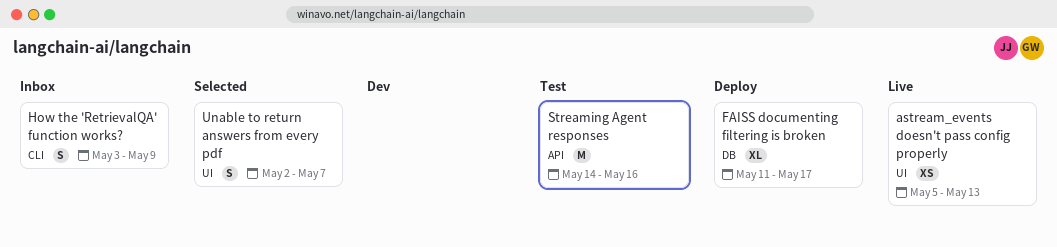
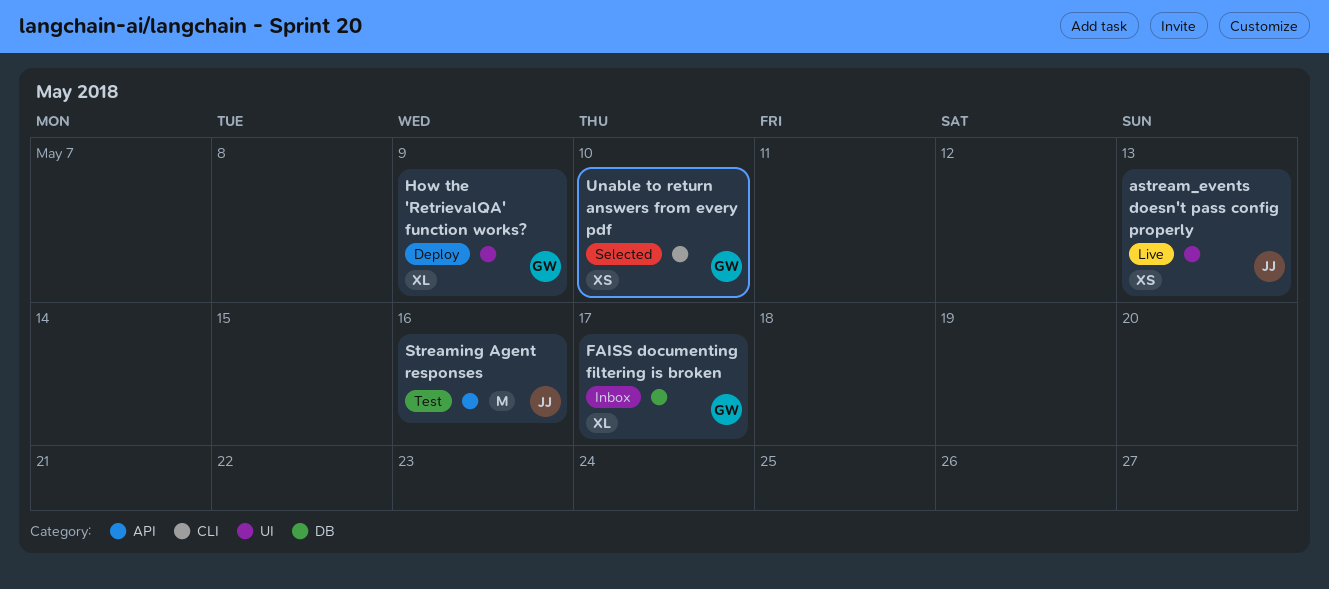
FAISS documenting filtering is broken, status: Deploy -> Inbox
How the 'RetrievalQA' function works?, status: Inbox -> Deploy
How the 'RetrievalQA' function works?, label: CLI -> UI
How the 'RetrievalQA' function works?, estimate: S -> XL
Unable to return answers from every pdf, label: UI -> CLI
Unable to return answers from every pdf, estimate: S -> XS
Unable to return answers from every pdf, due: May 7 -> May 10

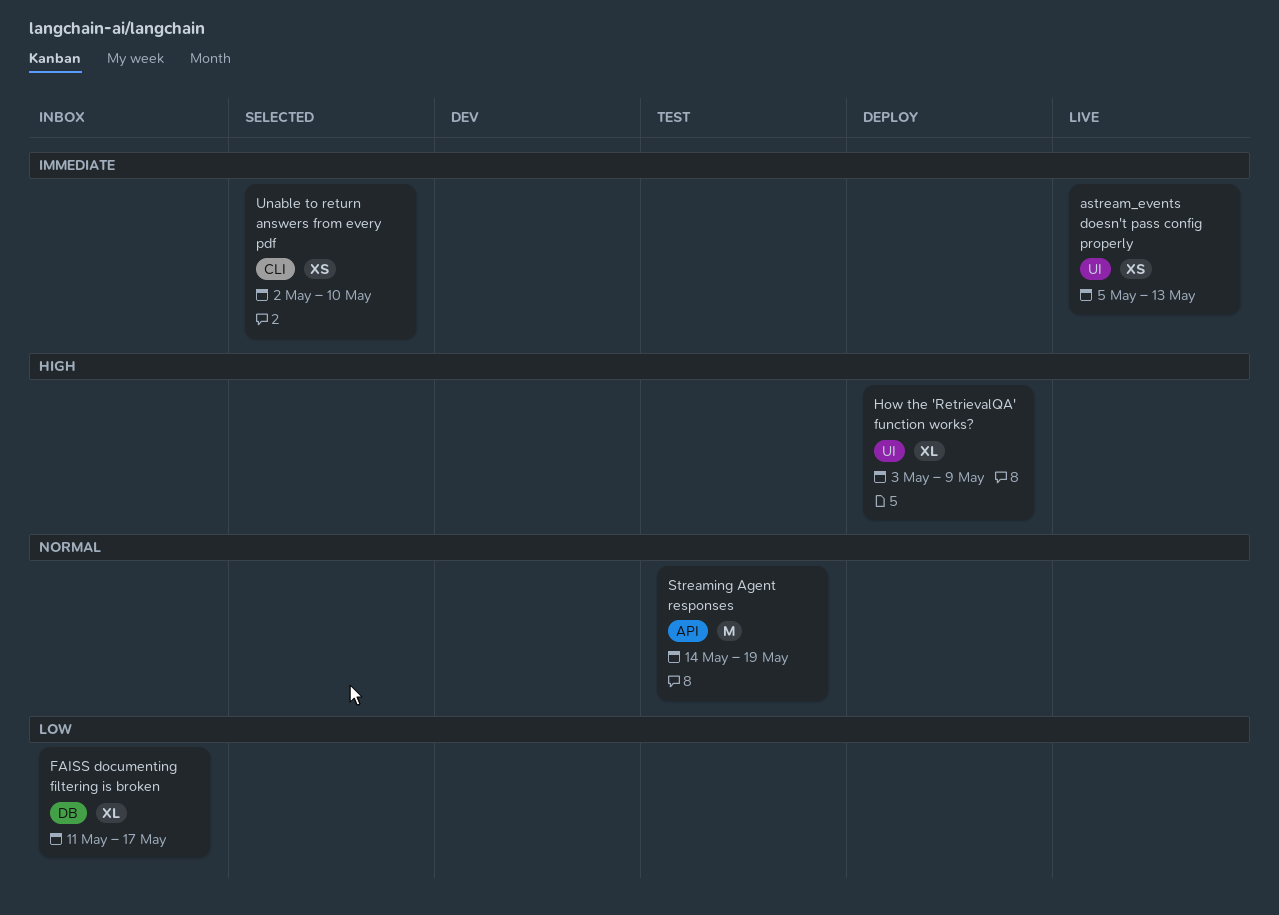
Streaming Agent responses, due: May 16 -> May 19

